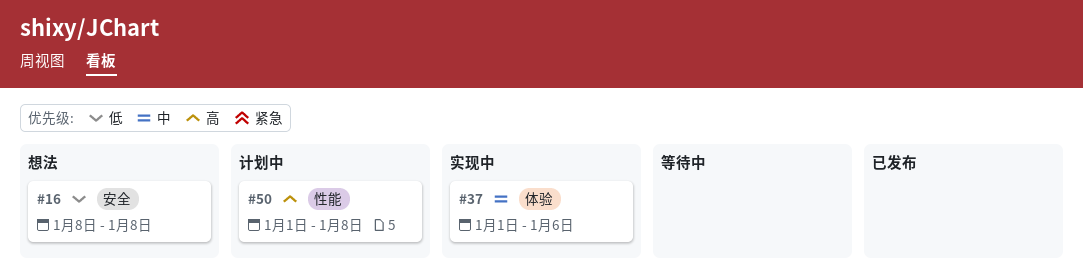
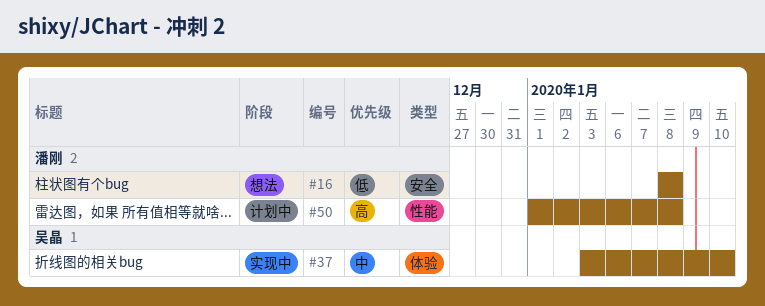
#37, start: Jan 1 -> Jan 3
#37, due: Jan 6 -> Jan 10

